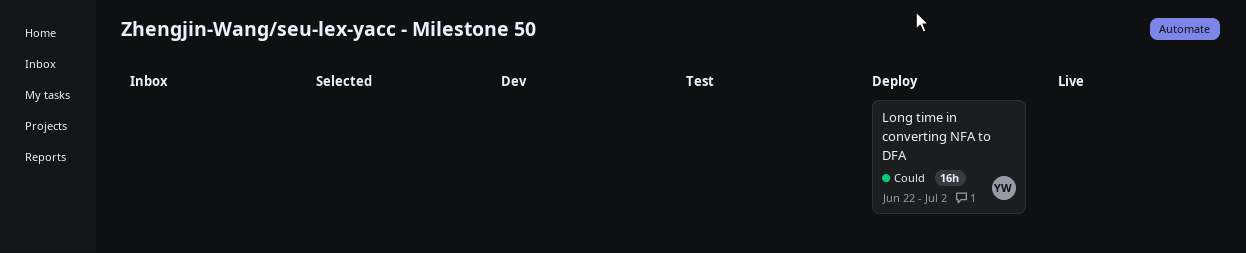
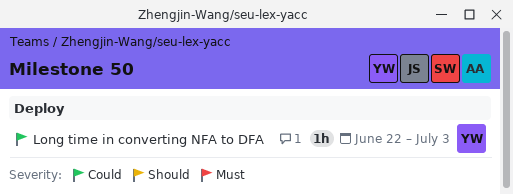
Long time in converting NFA to DFA, estimate: 16h -> 1h
Long time in converting NFA to DFA, due: Jul 2 -> Jul 3

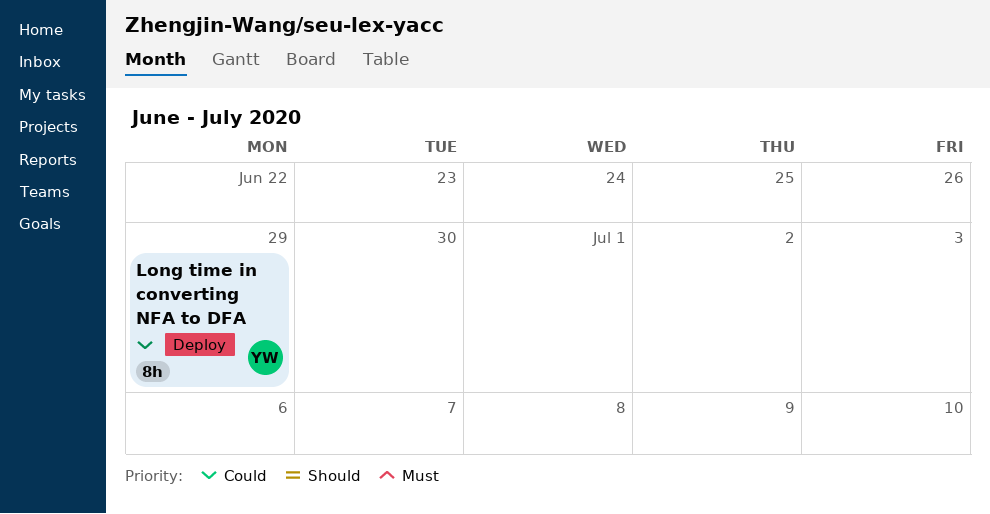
Long time in converting NFA to DFA, estimate: 1h -> 8h
Long time in converting NFA to DFA, due: Jul 3 -> Jun 29

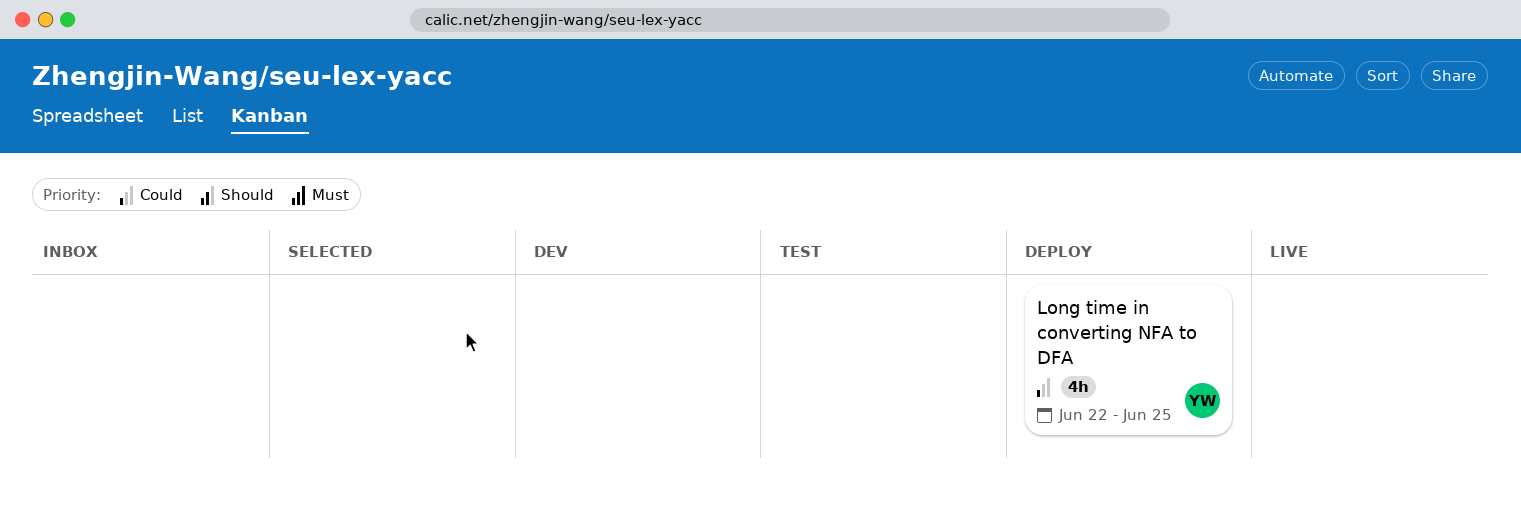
Long time in converting NFA to DFA, estimate: 8h -> 4h
Long time in converting NFA to DFA, due: Jun 29 -> Jun 25

